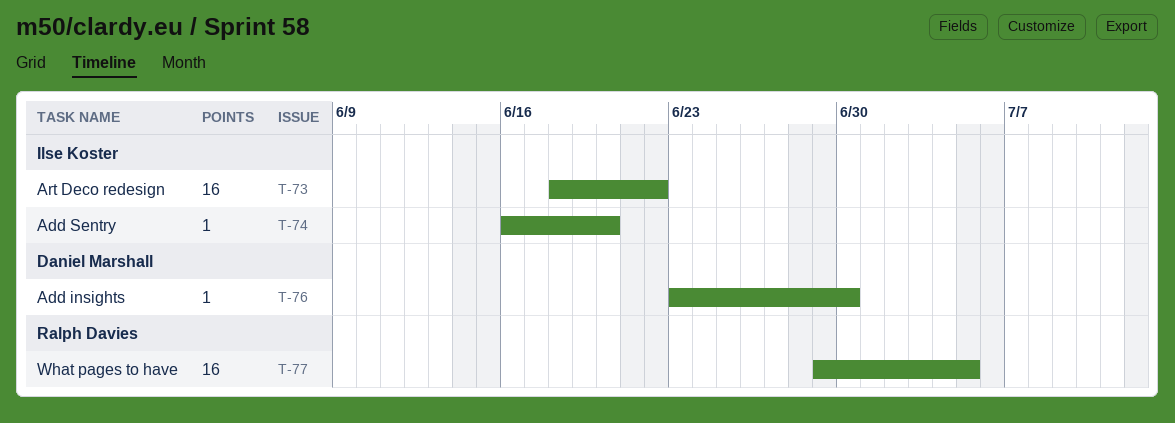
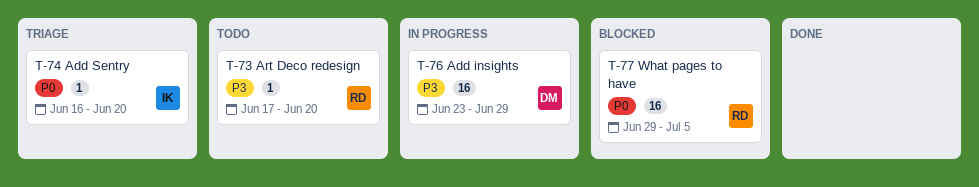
T-73, owner: Ilse Koster -> Ralph Davies
T-73, estimate: 16 -> 1
T-73, start: Jun 18 -> Jun 17
T-73, due: Jun 22 -> Jun 20
T-76, estimate: 1 -> 16
T-76, due: Jun 30 -> Jun 29

